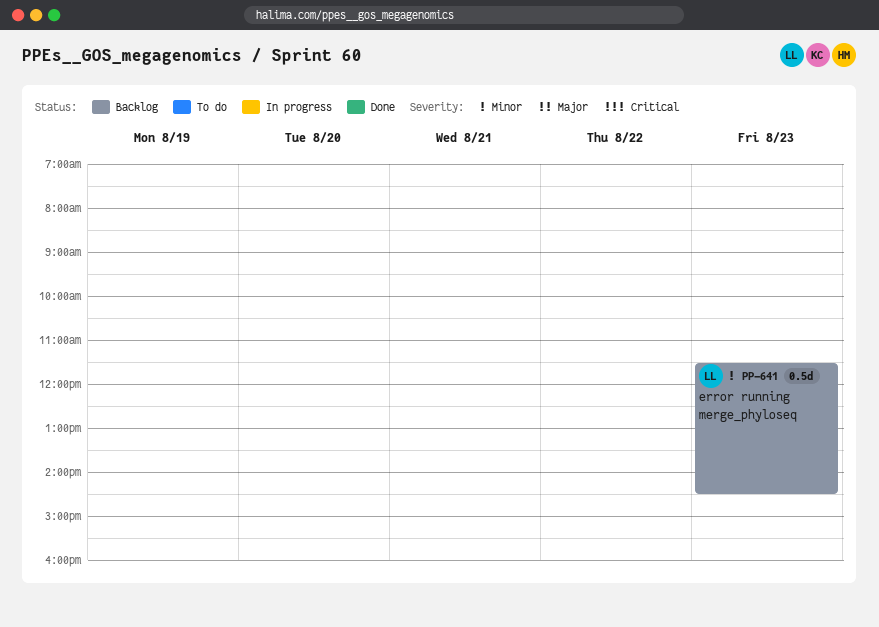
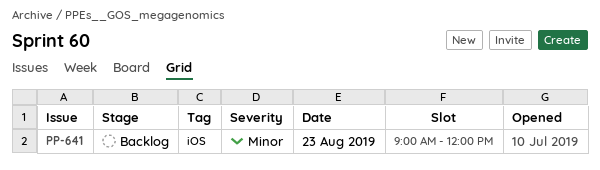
PP-641, begins: 11:30 -> 09:00
PP-641, ends: 14:30 -> 12:00

